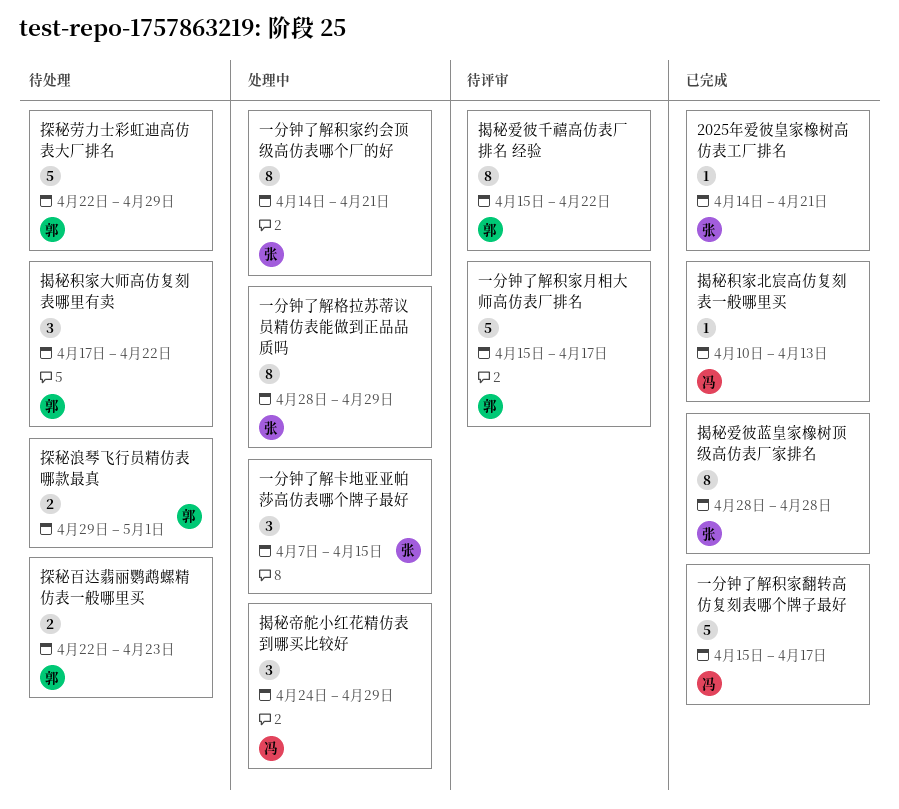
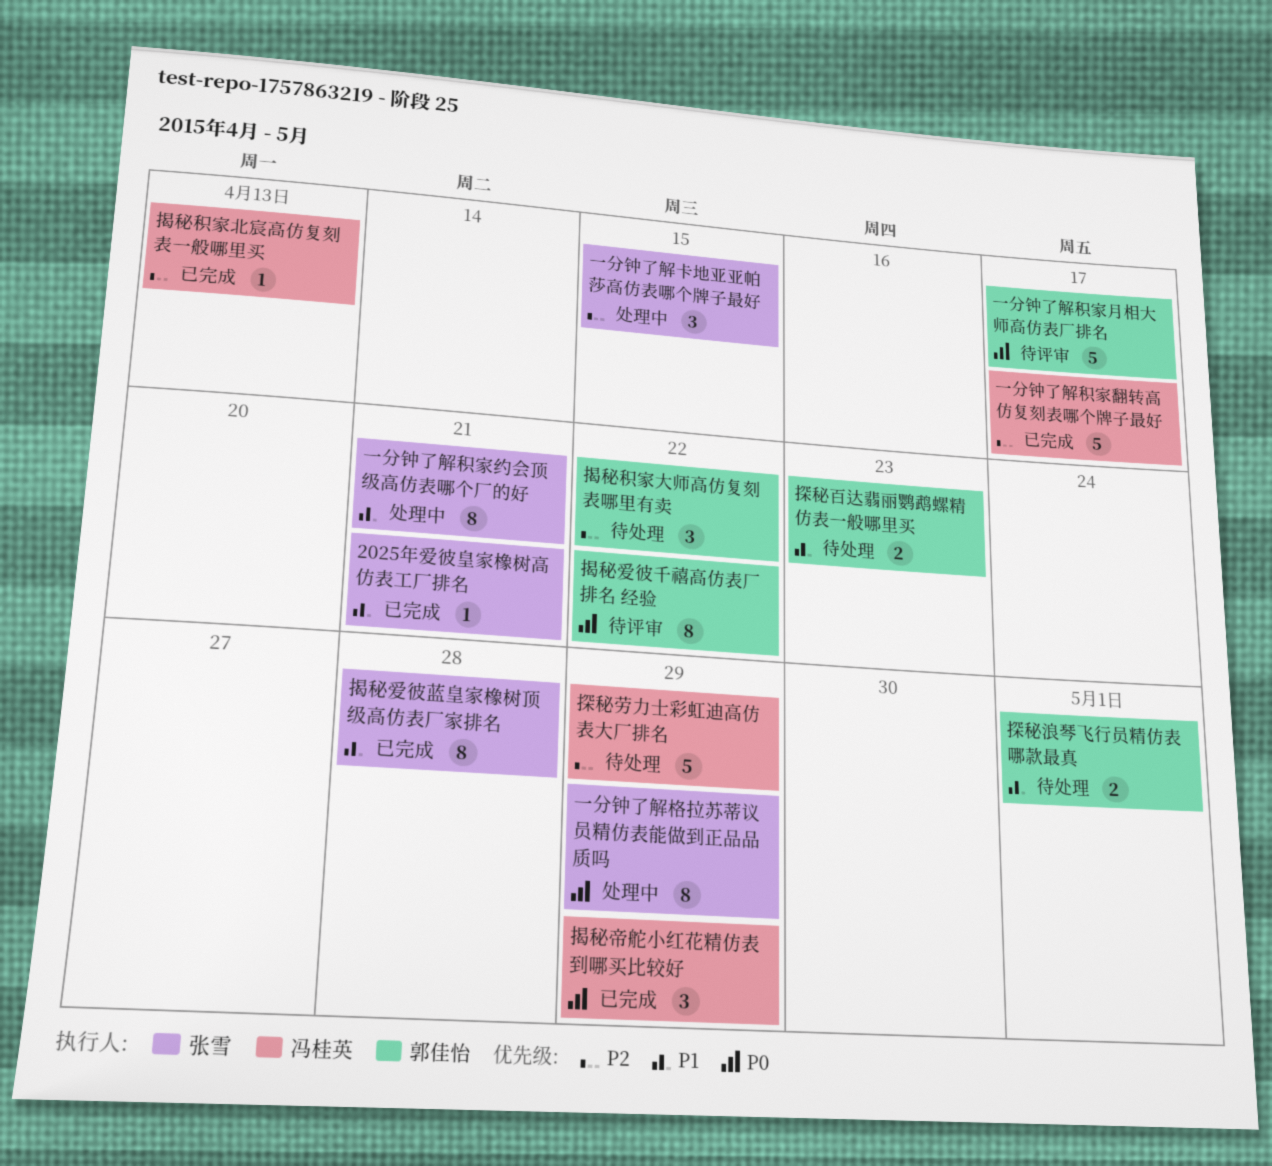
探秘劳力士彩虹迪高仿表大厂排名, owner: 郭佳怡 -> 冯桂英
揭秘帝舵小红花精仿表到哪买比较好, status: 处理中 -> 已完成

